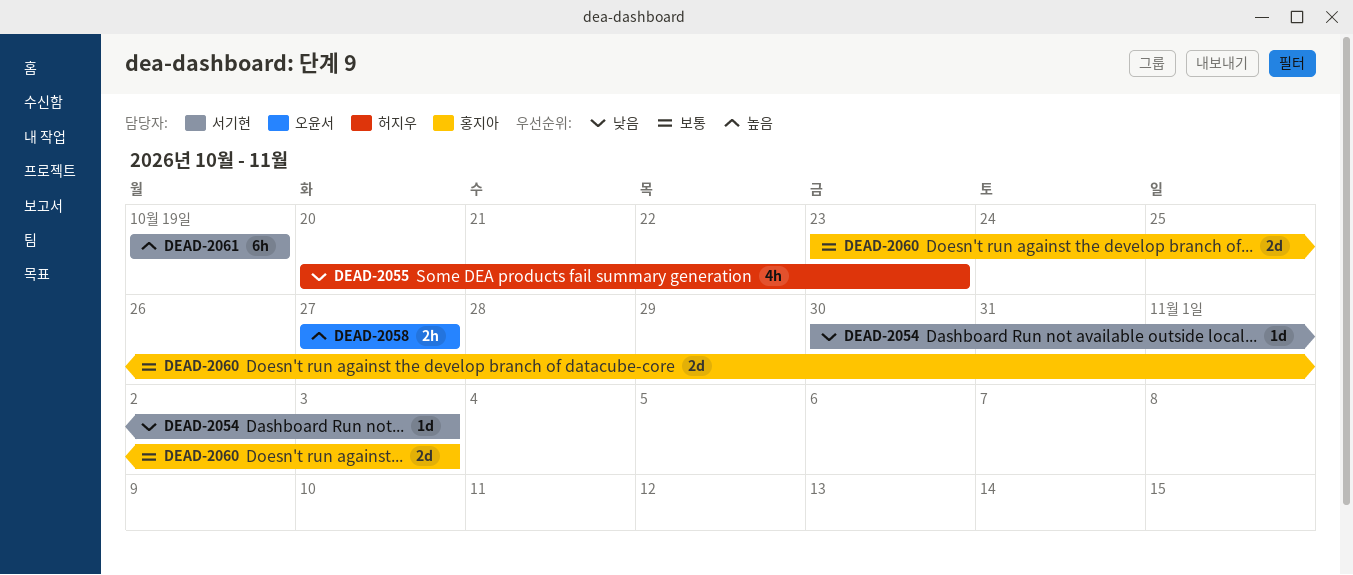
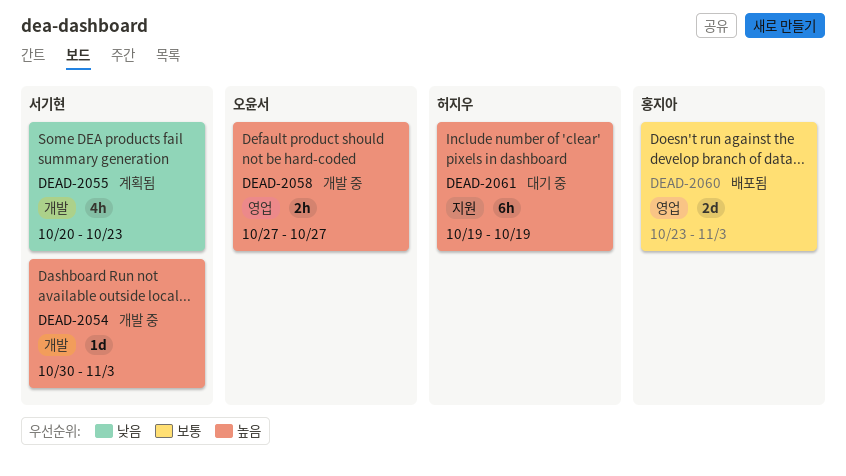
DEAD-2054, priority: 낮음 -> 높음
DEAD-2055, owner: 허지우 -> 서기현
DEAD-2061, owner: 서기현 -> 허지우

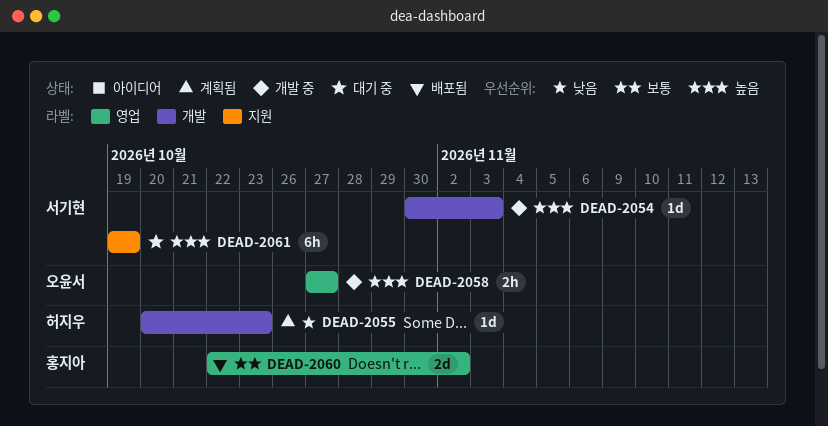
DEAD-2055, owner: 서기현 -> 허지우
DEAD-2055, estimate: 4h -> 1d
DEAD-2060, start: Oct 23 -> Oct 22
DEAD-2060, due: Nov 3 -> Nov 2
DEAD-2061, owner: 허지우 -> 서기현

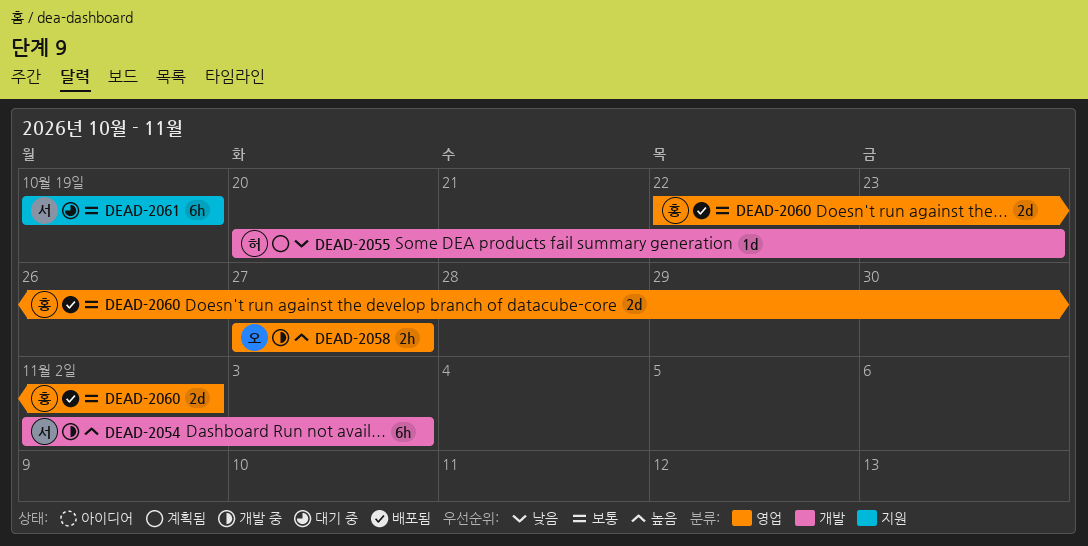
DEAD-2054, estimate: 1d -> 6h
DEAD-2054, start: Oct 30 -> Nov 2
DEAD-2061, priority: 높음 -> 보통

